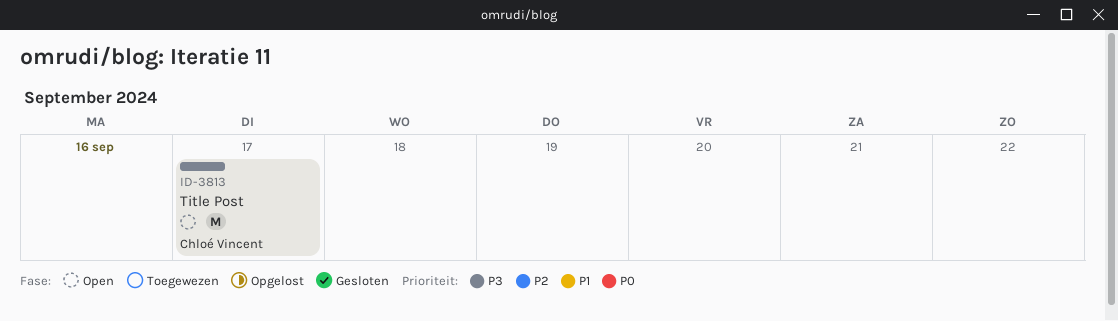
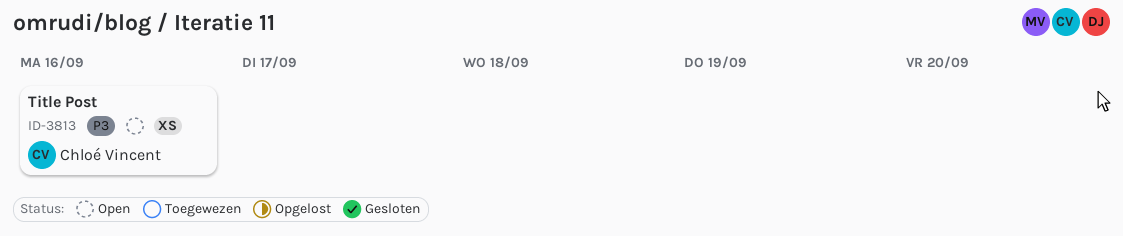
ID-3813, estimate: M -> XS
ID-3813, due: Sep 17 -> Sep 16

